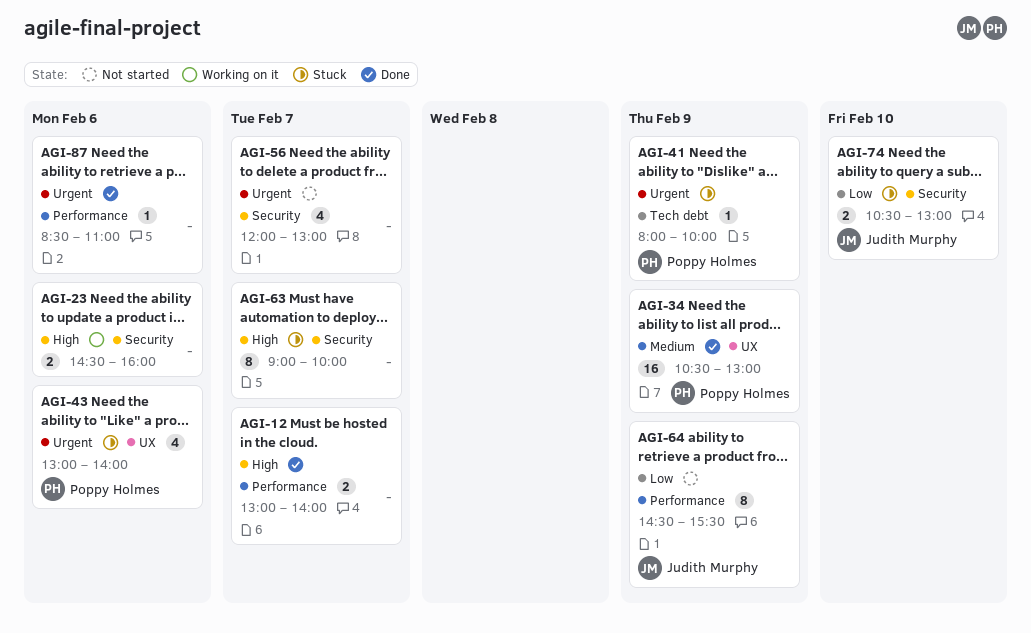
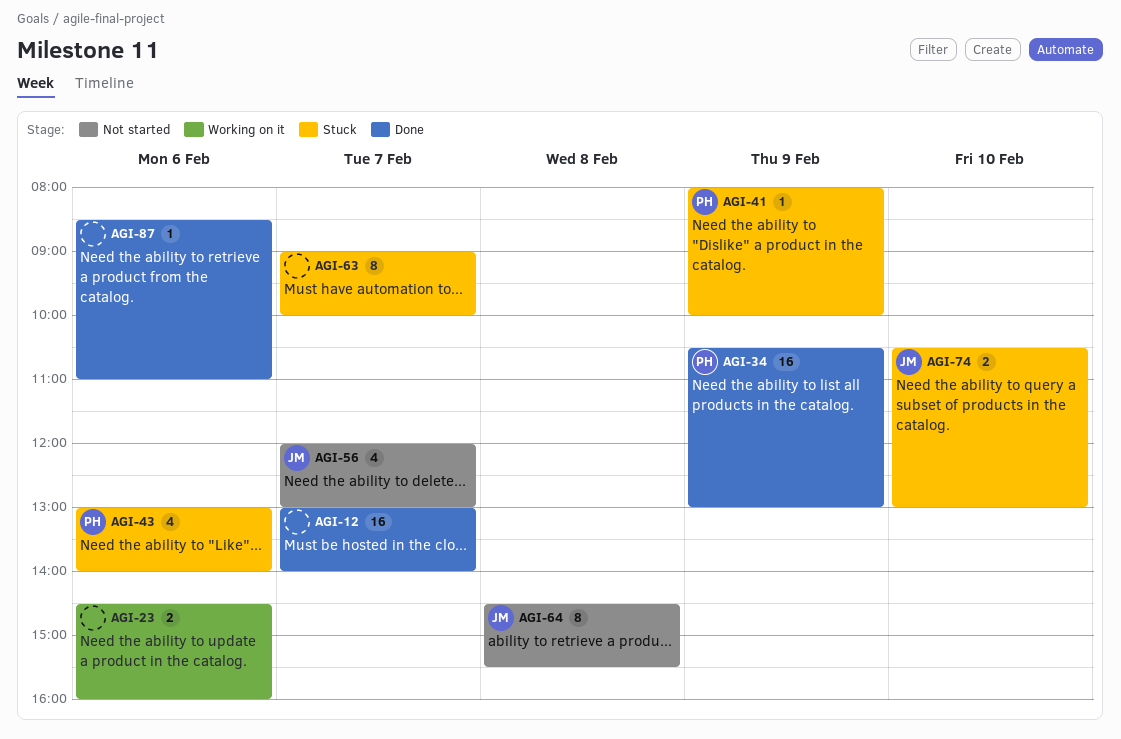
AGI-12, estimate: 2 -> 16
AGI-56, owner: none -> Judith Murphy
AGI-64, day: Feb 9 -> Feb 8

